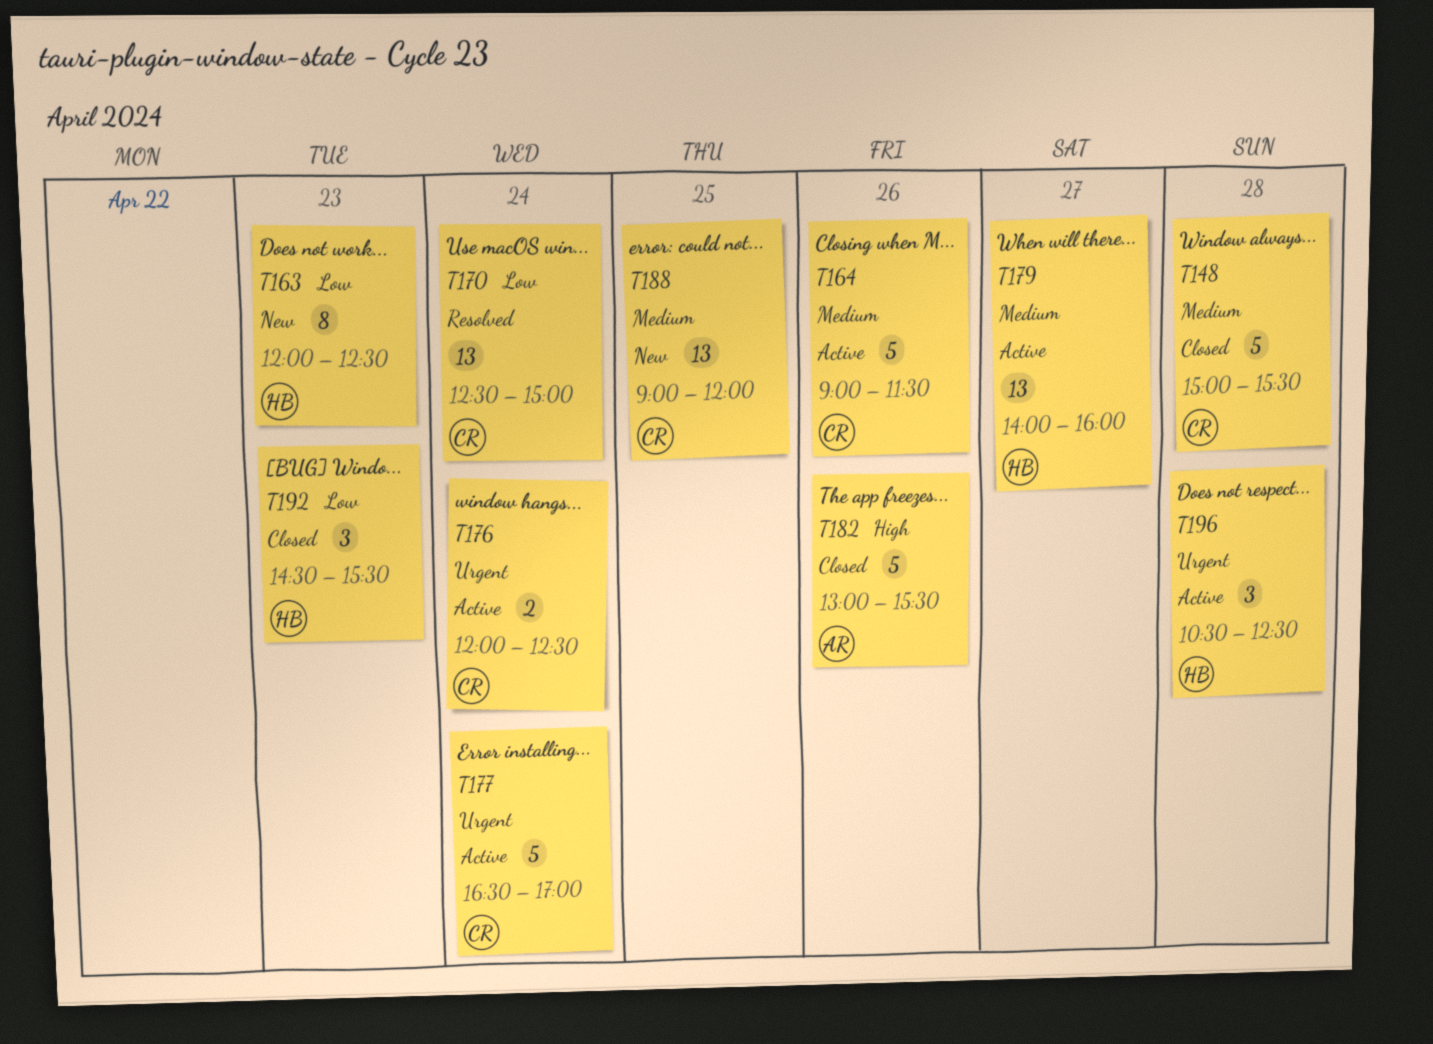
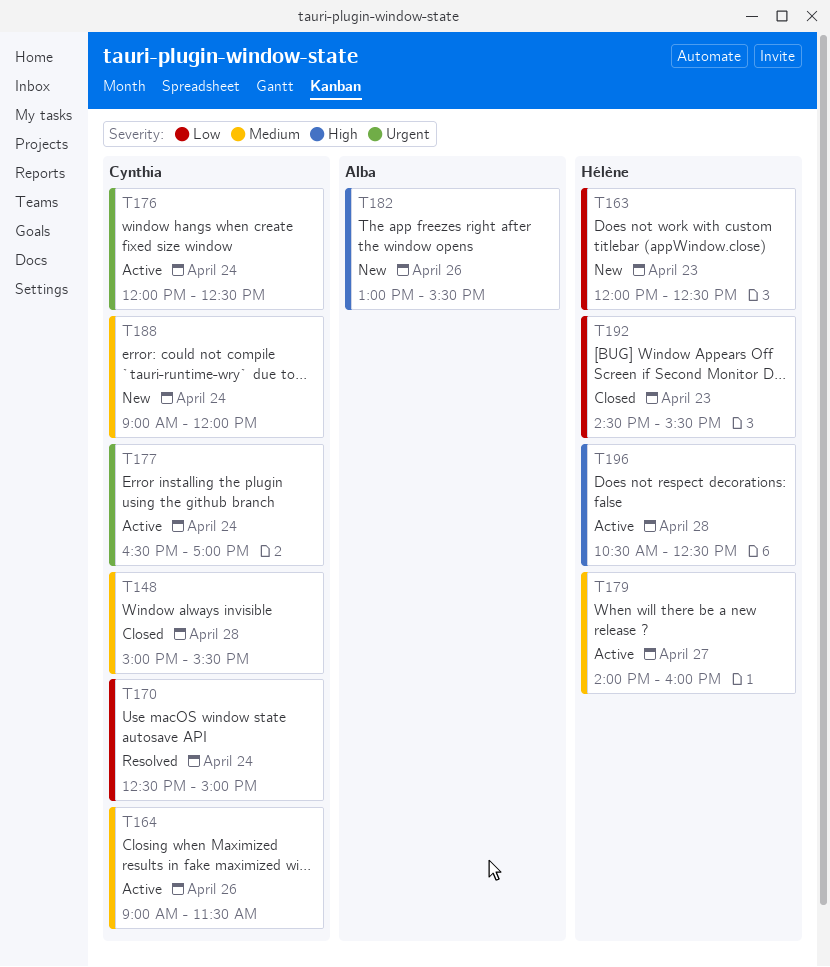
T182, status: Closed -> New
T188, day: Apr 25 -> Apr 24
T196, priority: Urgent -> High

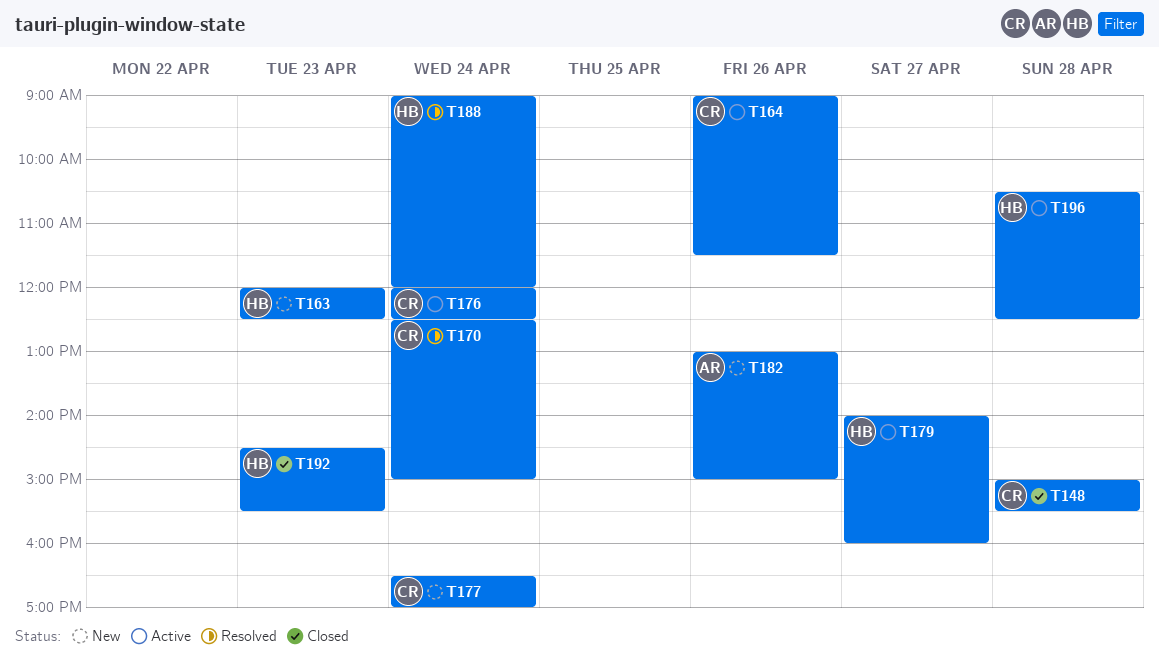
T177, status: Active -> New
T182, ends: 15:30 -> 15:00
T188, status: New -> Resolved
T188, owner: Cynthia -> Hélène

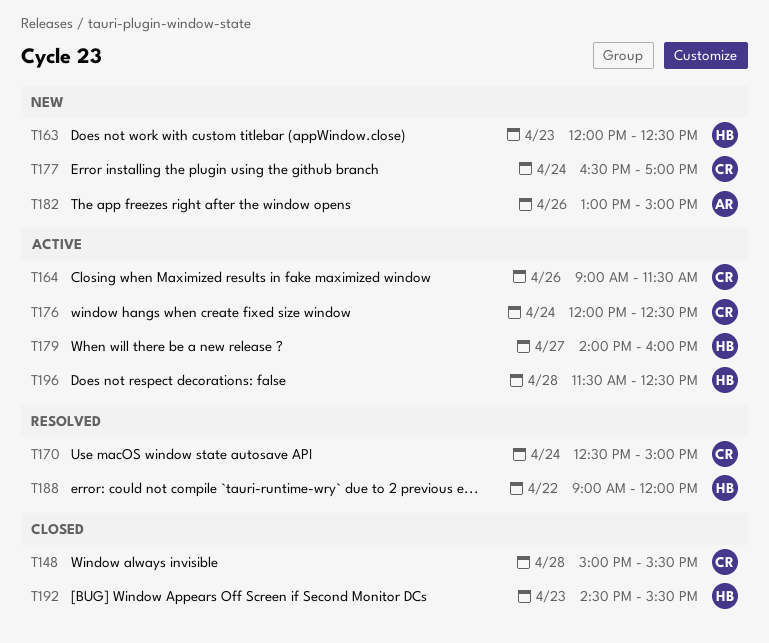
T188, day: Apr 24 -> Apr 22
T196, begins: 10:30 -> 11:30

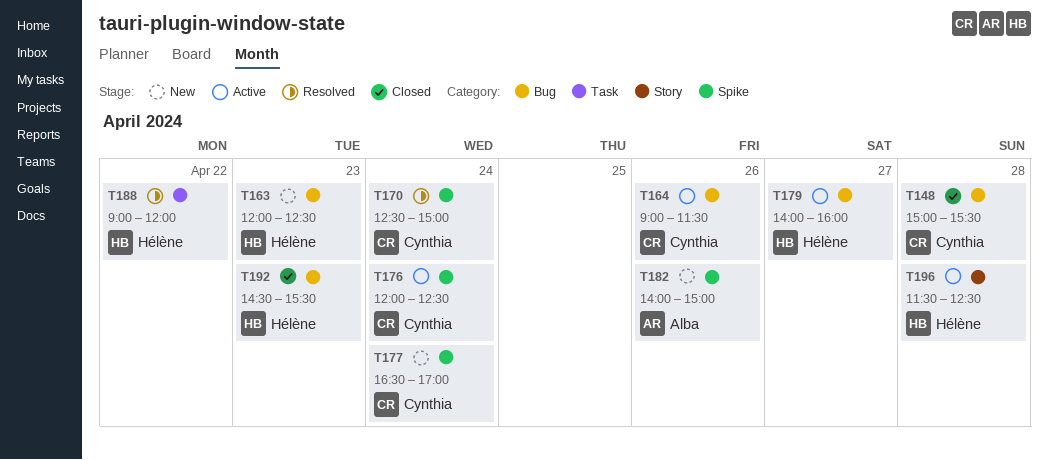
T182, begins: 13:00 -> 14:00

